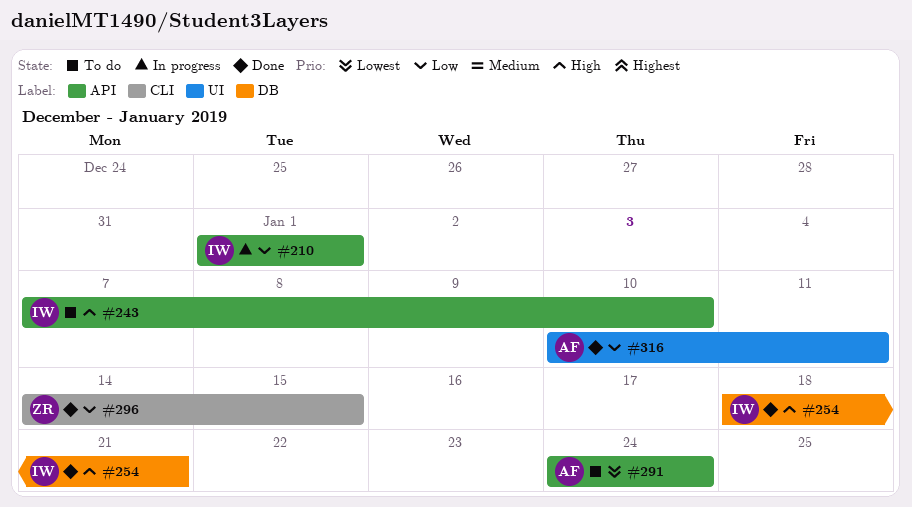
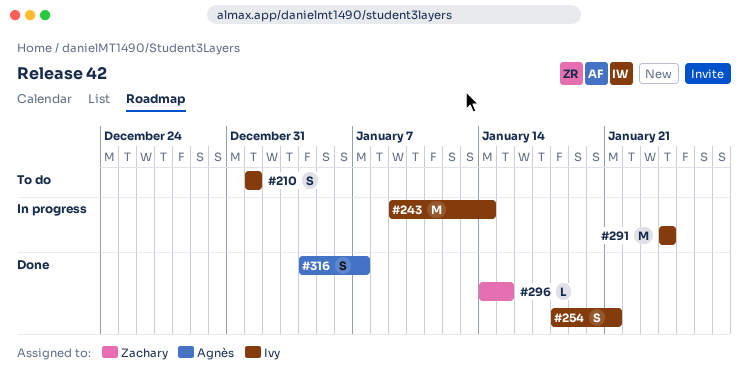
#210, status: In progress -> To do
#243, status: To do -> In progress
#243, start: Jan 7 -> Jan 9
#243, due: Jan 10 -> Jan 14
#291, status: To do -> In progress
#291, owner: Agnès -> Ivy
#316, start: Jan 10 -> Jan 4
#316, due: Jan 11 -> Jan 7

